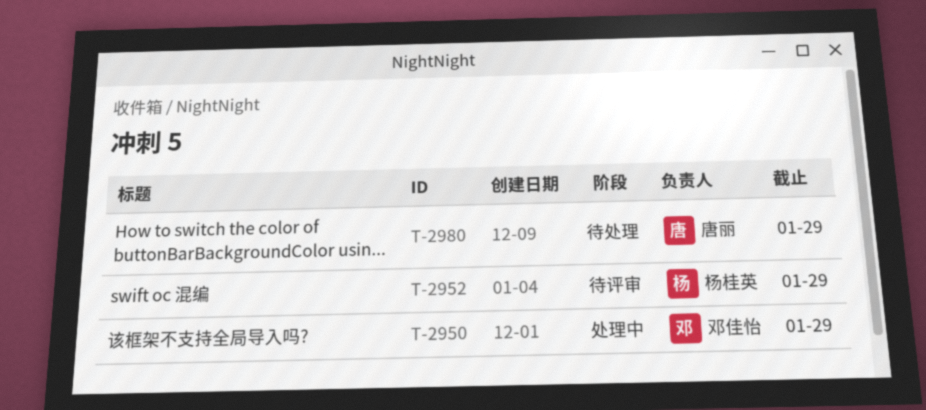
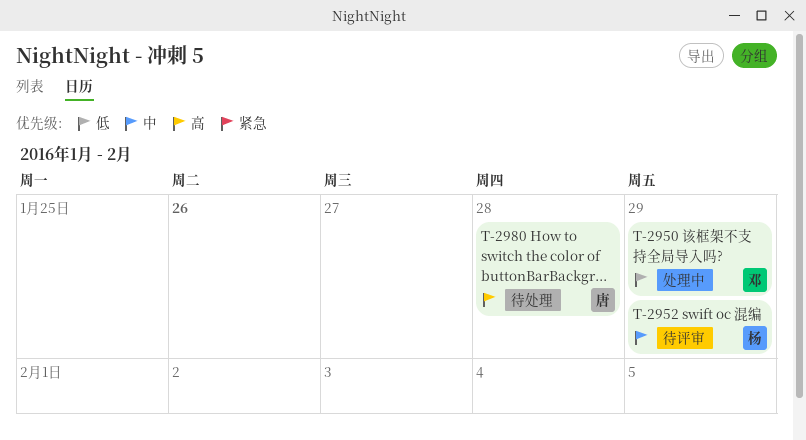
T-2980, due: Jan 29 -> Jan 28

